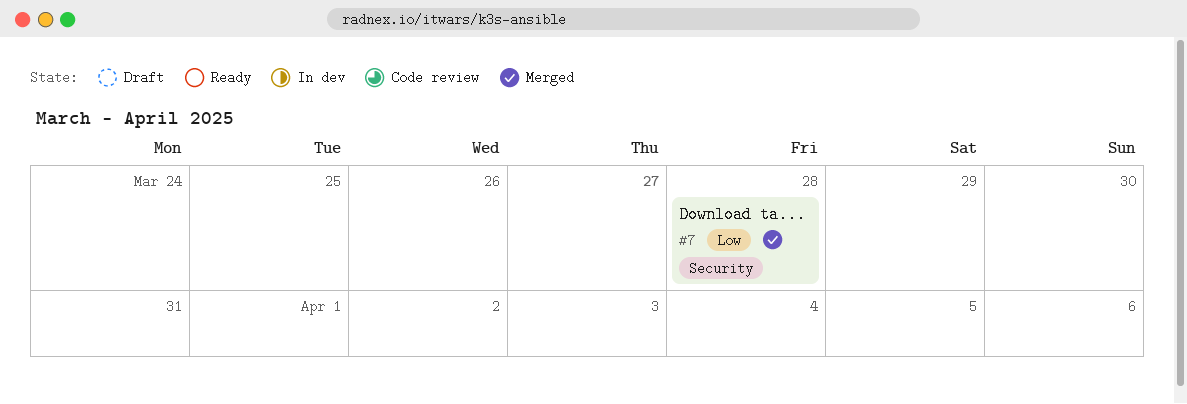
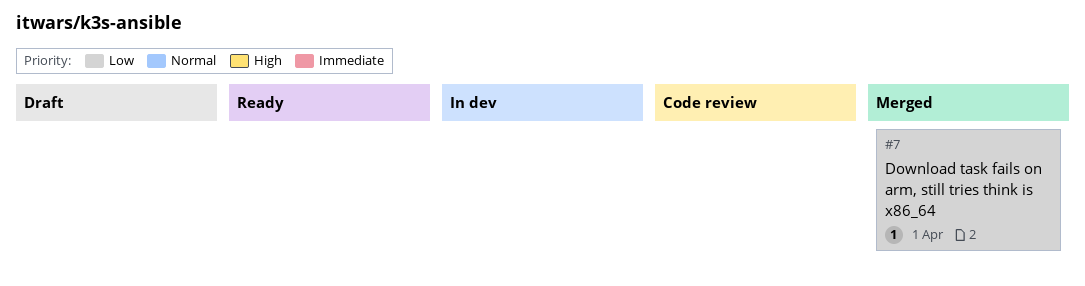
#7, due: Mar 28 -> Apr 1

